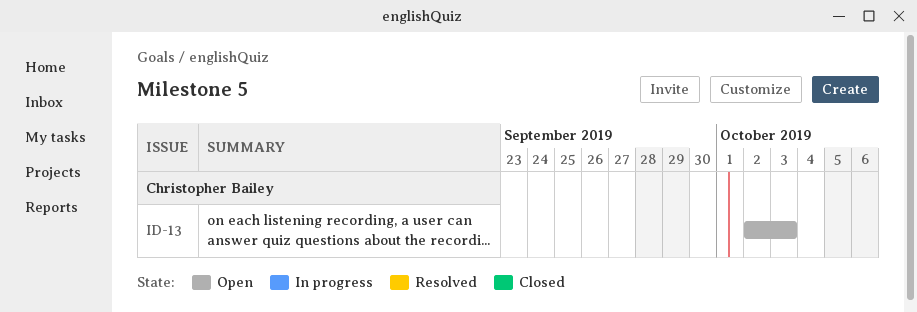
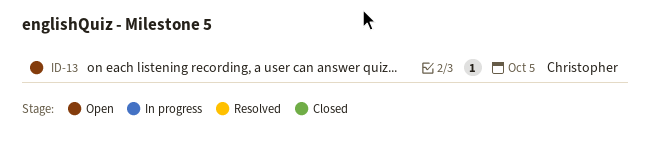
ID-13, due: Oct 3 -> Oct 5

